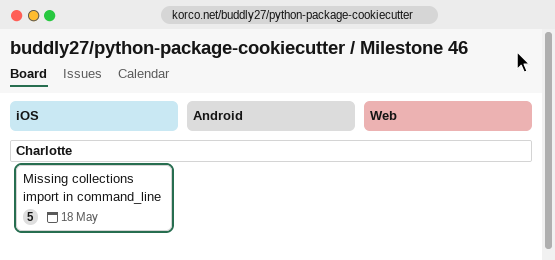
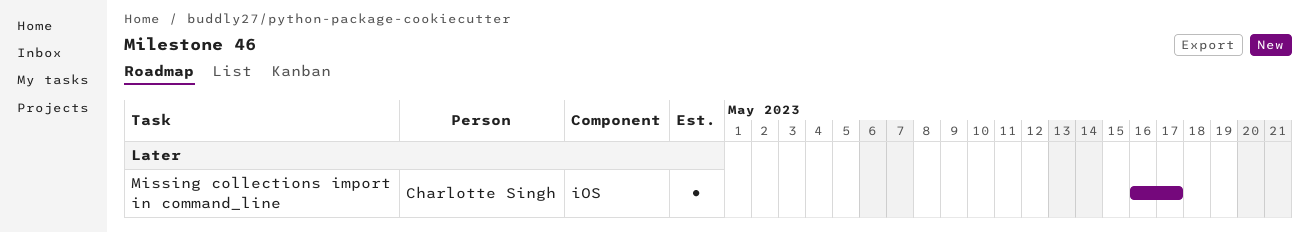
Missing collections import in command_line, estimate: 5 -> 1
Missing collections import in command_line, due: May 18 -> May 17

